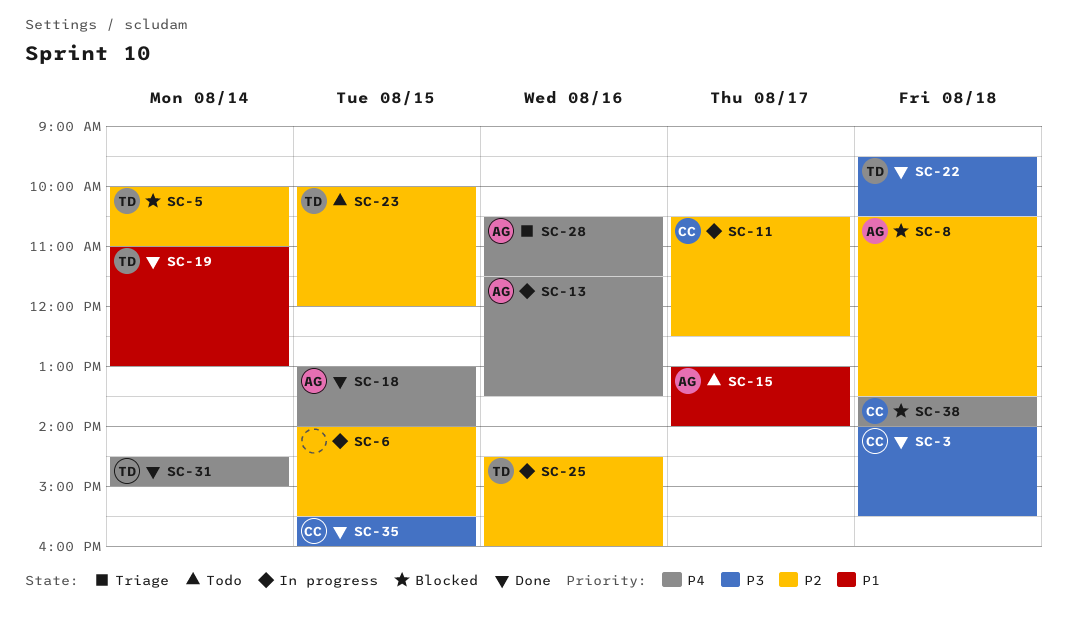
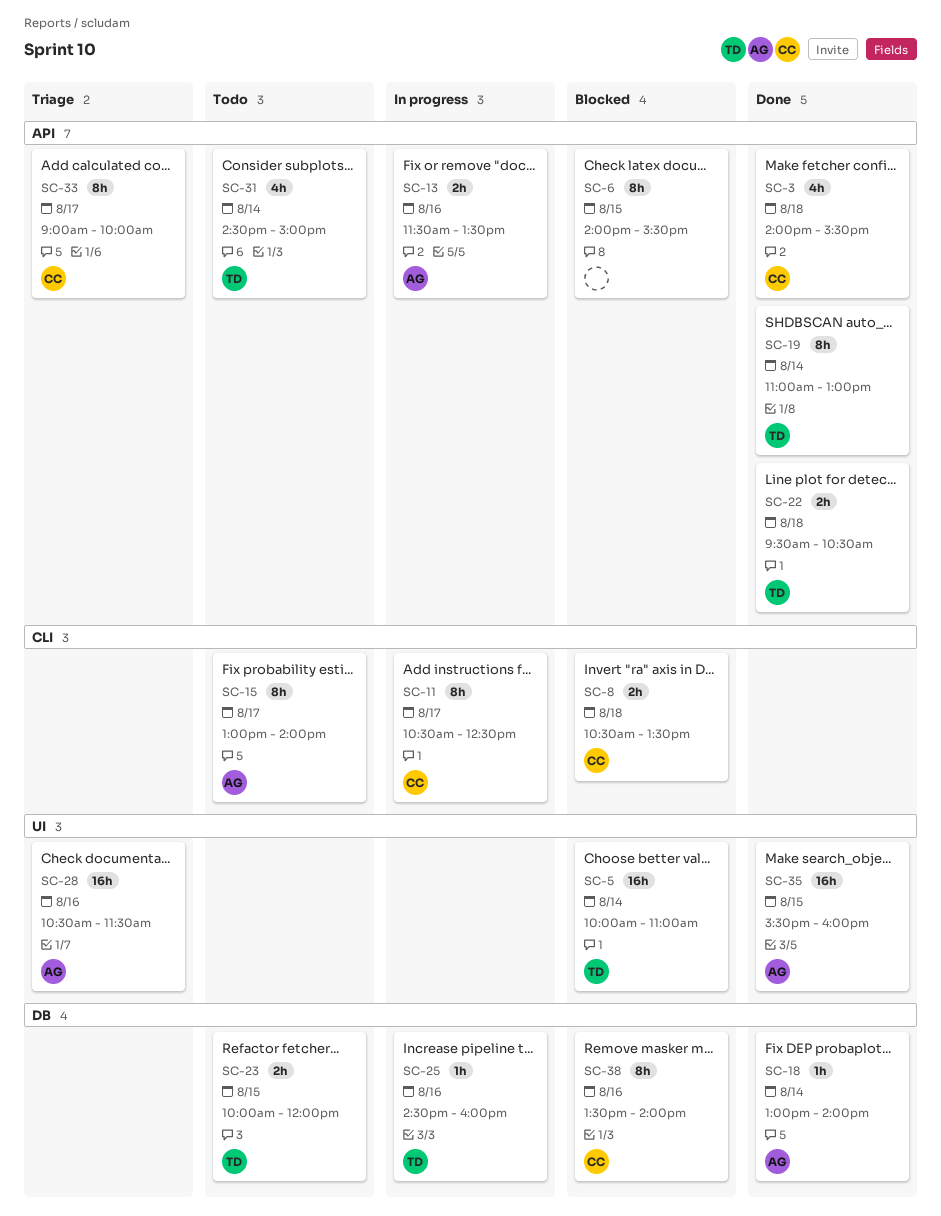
SC-6, status: In progress -> Blocked
SC-8, owner: AG -> CC
SC-18, day: Aug 15 -> Aug 14
SC-31, status: Done -> Todo
SC-33: none -> present
SC-35, owner: CC -> AG
SC-38, day: Aug 18 -> Aug 16

